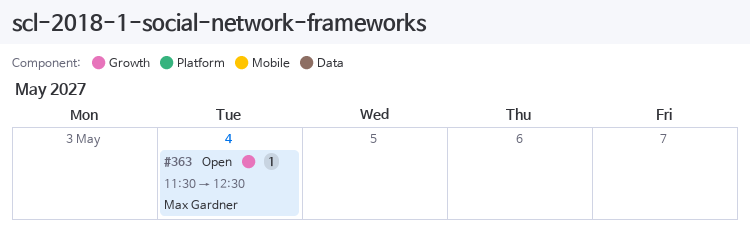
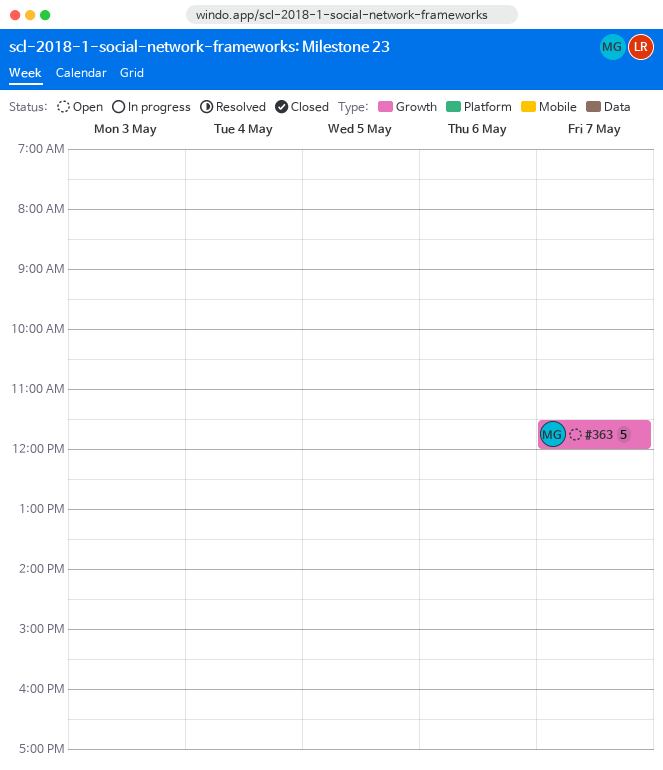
#363, estimate: 1 -> 5
#363, day: May 4 -> May 7
#363, ends: 12:30 -> 12:00

